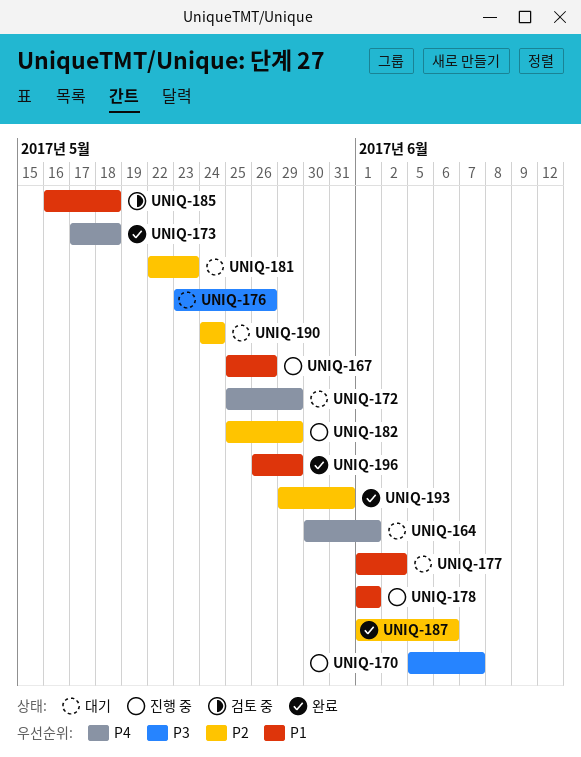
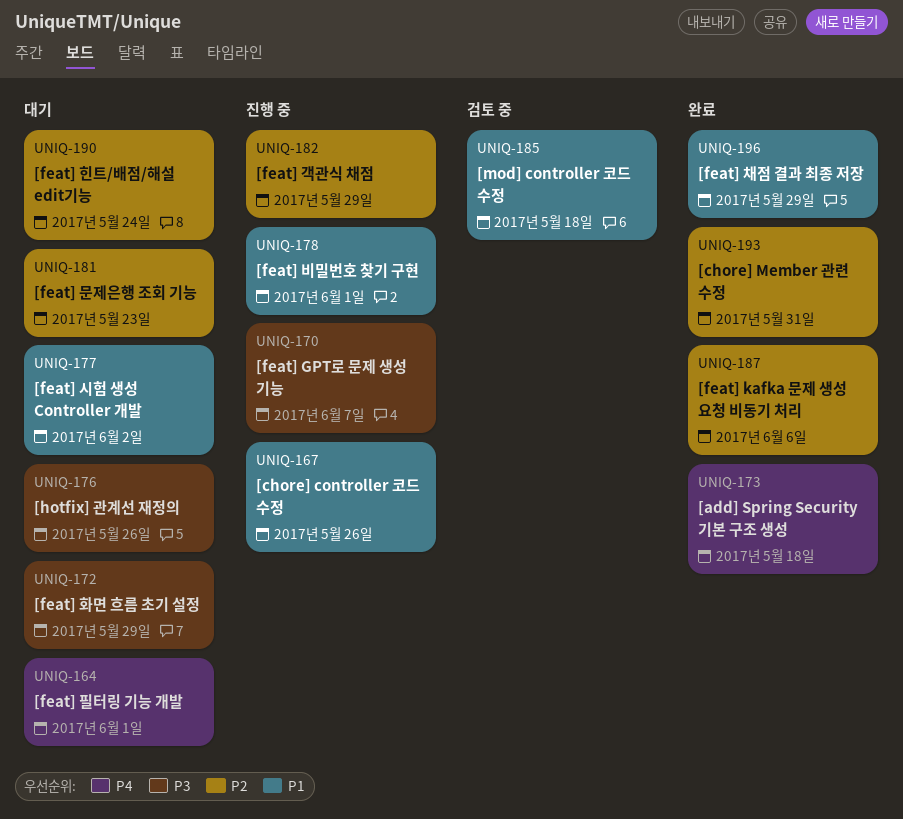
UNIQ-172, priority: P4 -> P3

